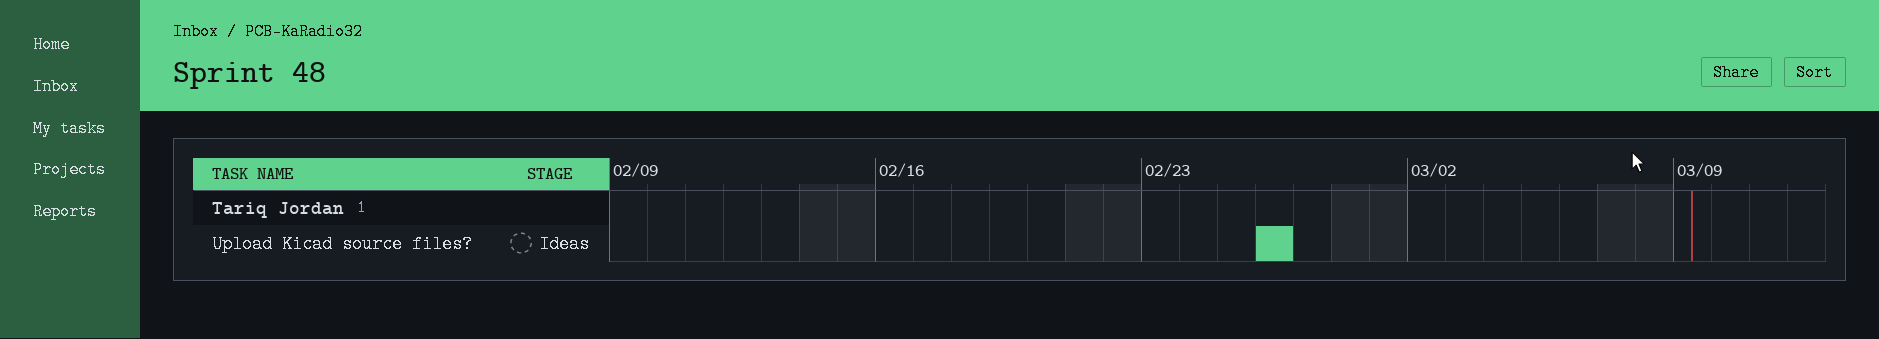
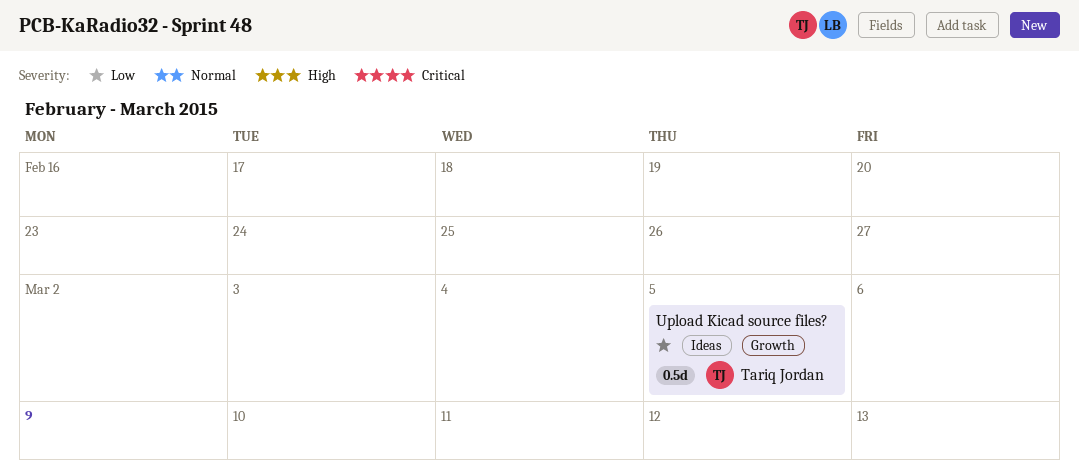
Upload Kicad source files?, due: Feb 26 -> Mar 5

